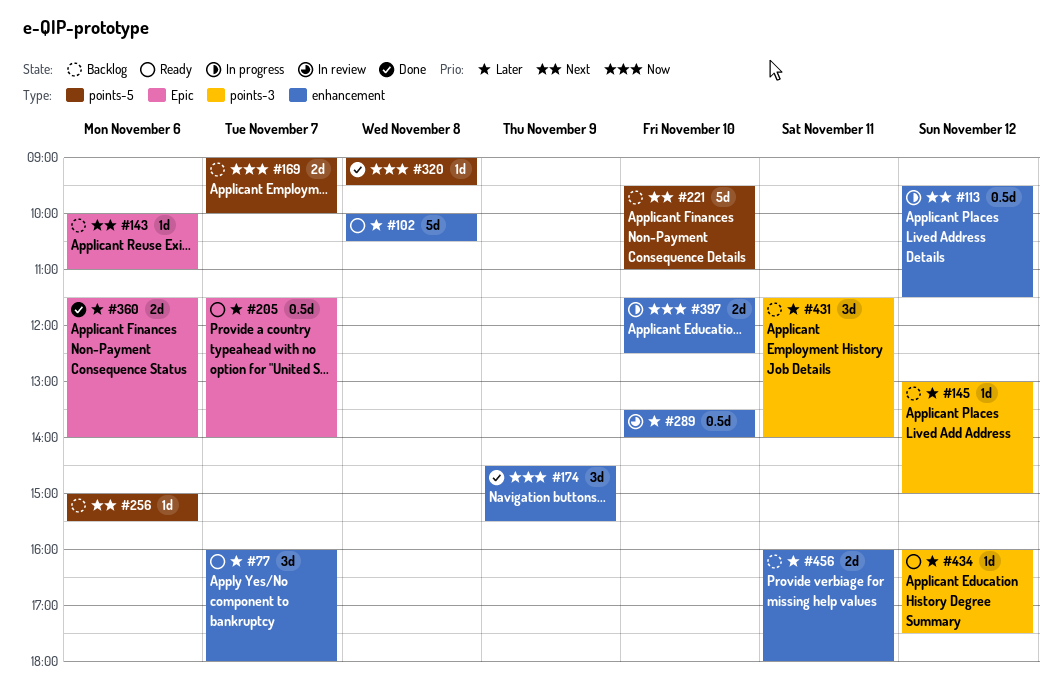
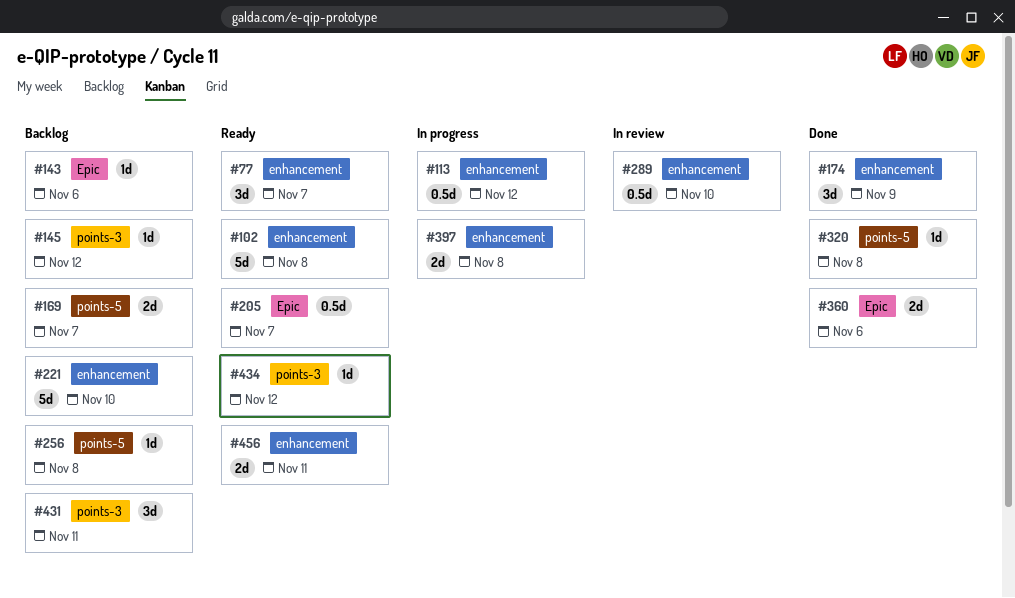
#221, label: points-5 -> enhancement
#256, day: Nov 6 -> Nov 8
#397, day: Nov 10 -> Nov 8
#456, status: Backlog -> Ready

